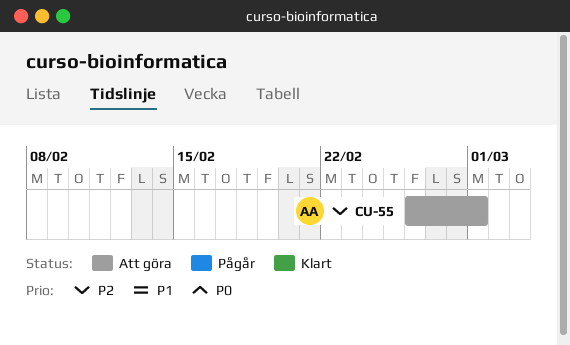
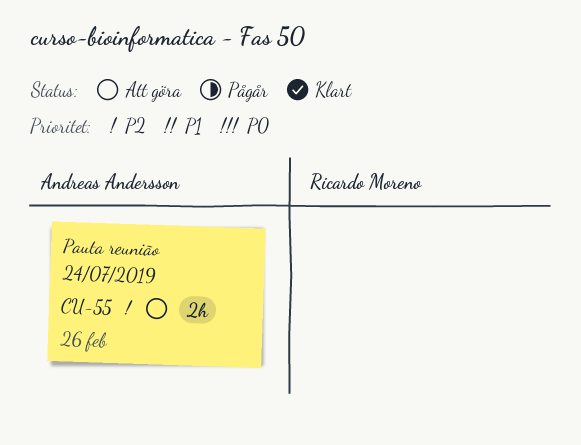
CU-55, due: Mar 1 -> Feb 26

